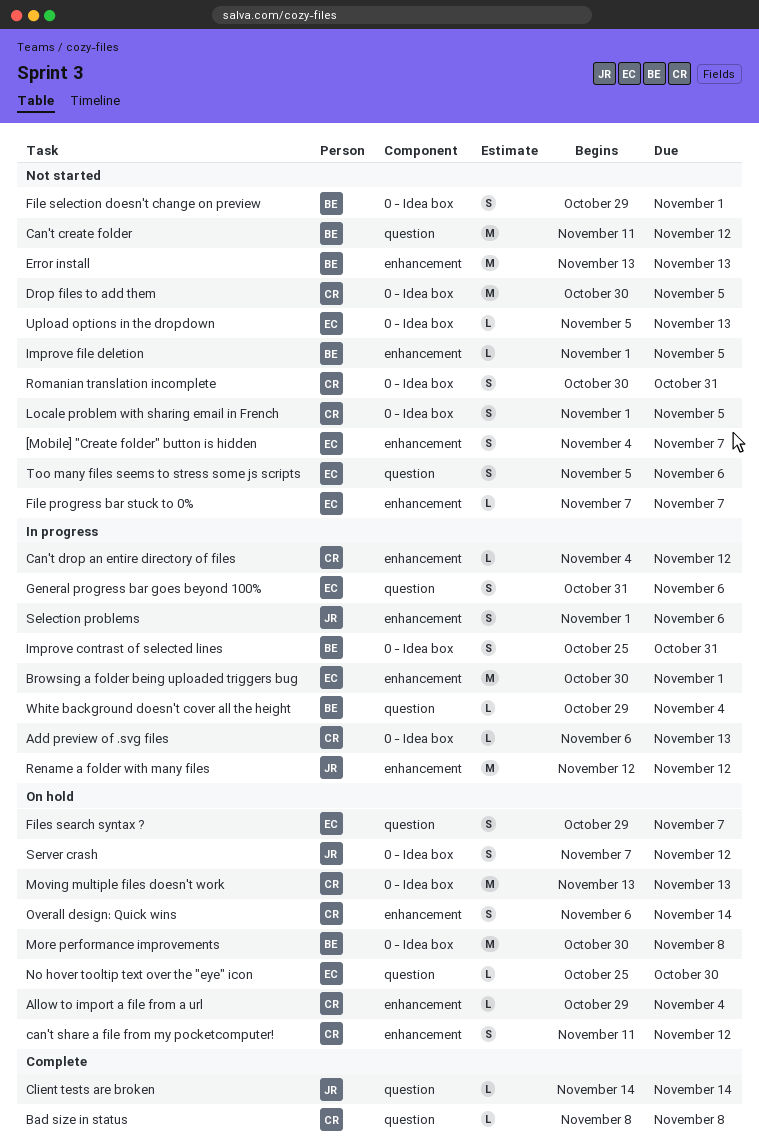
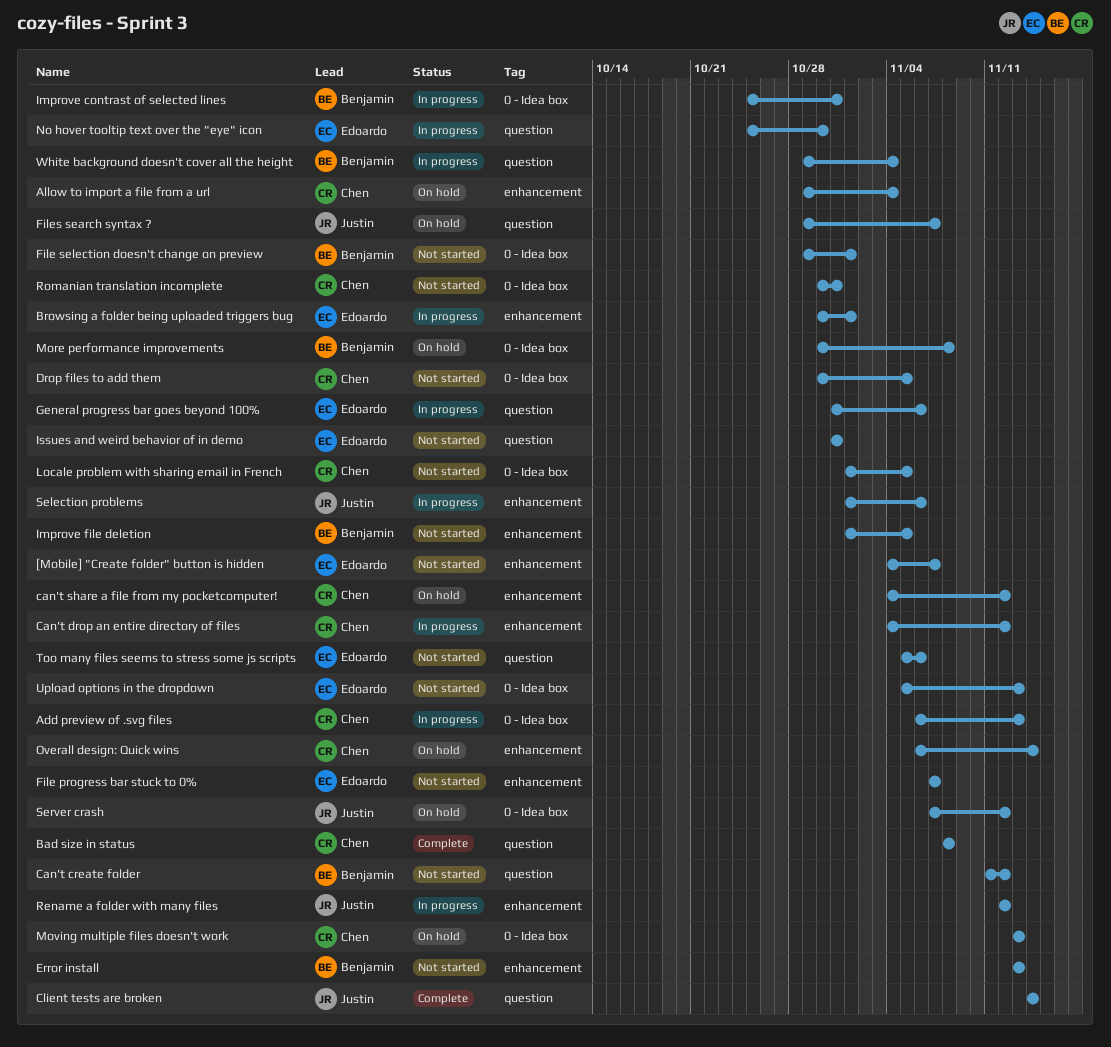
can't share a file from my pocketcomputer!, start: Nov 11 -> Nov 4
Files search syntax ?, owner: Edoardo -> Justin
Issues and weird behavior of in demo: none -> present
No hover tooltip text over the "eye" icon, status: On hold -> In progress

